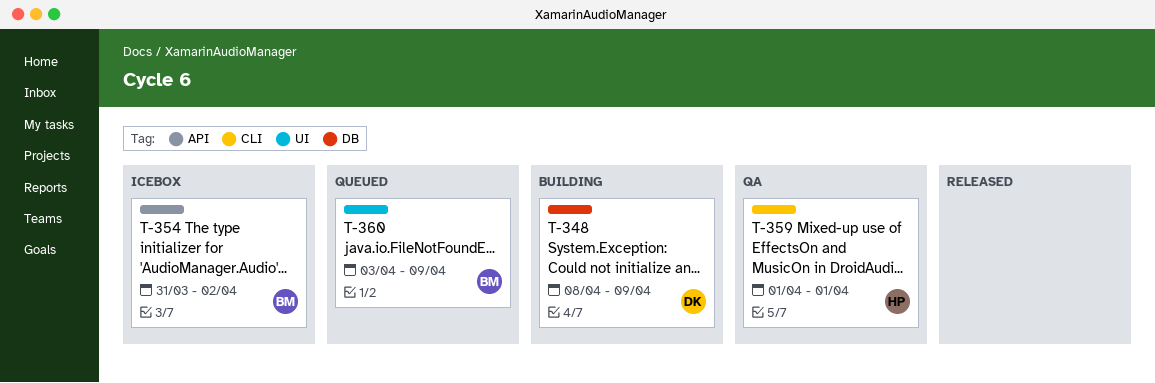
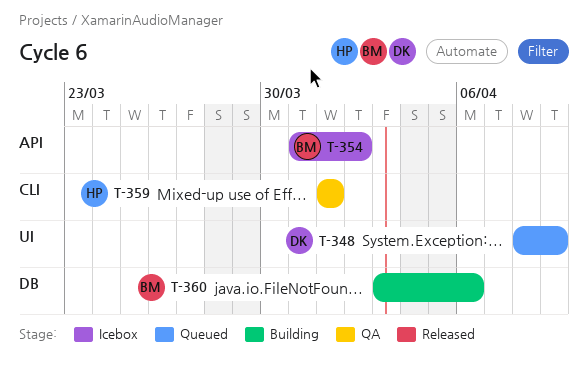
T-348, status: Building -> Queued
T-348, label: DB -> UI
T-360, status: Queued -> Building
T-360, label: UI -> DB
T-360, due: Apr 9 -> Apr 6

